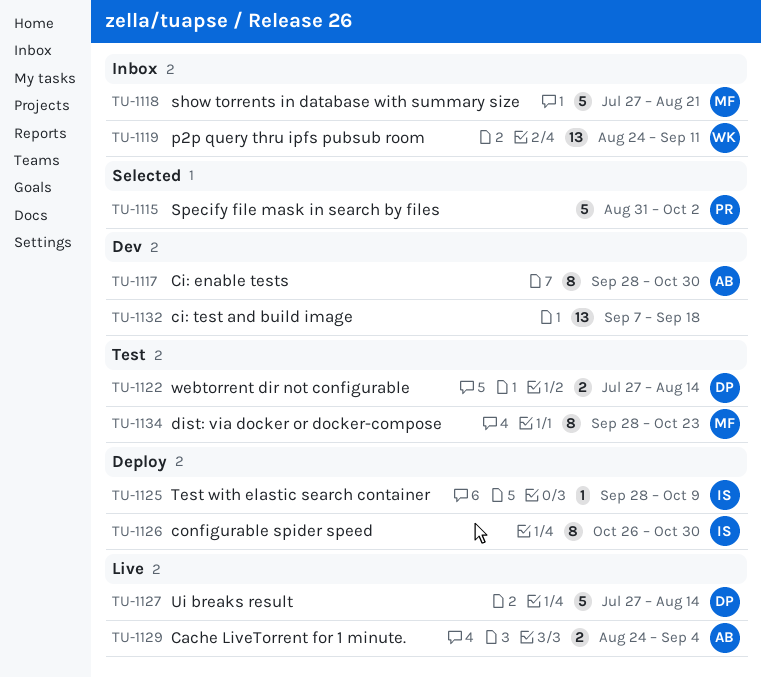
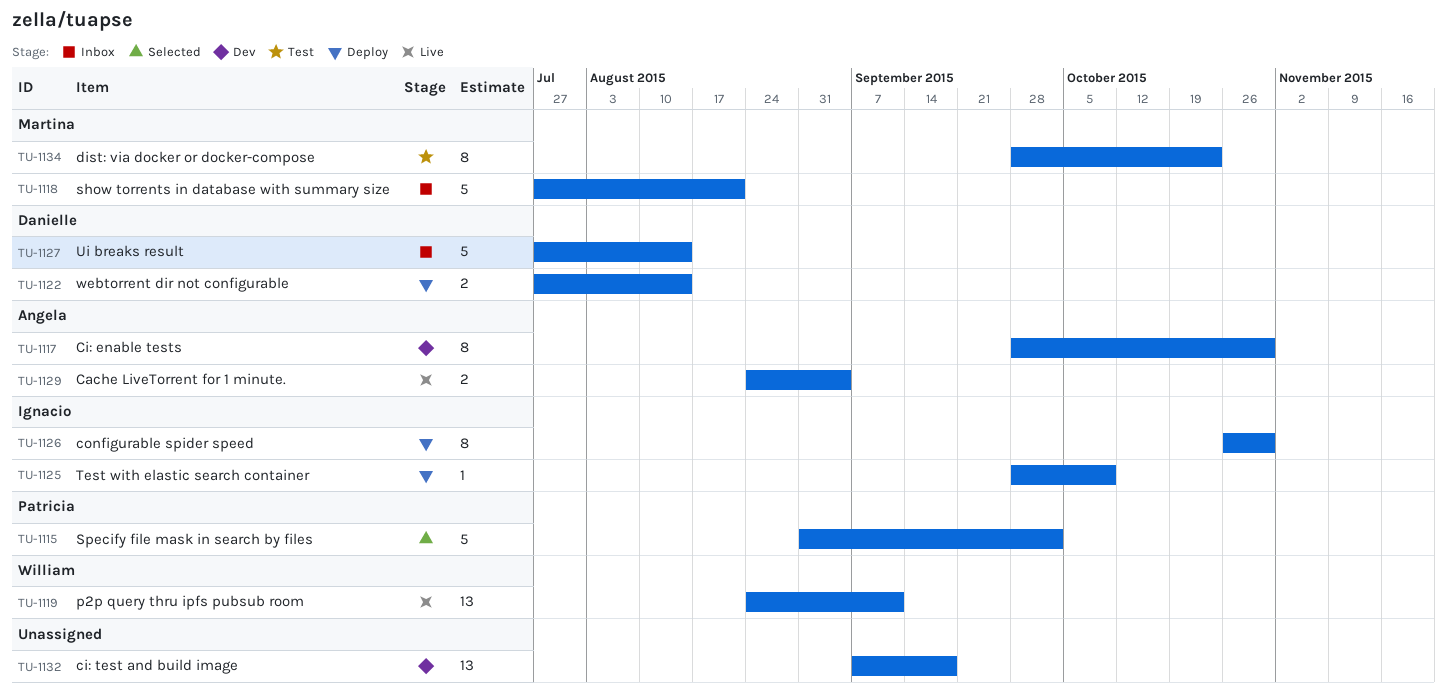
TU-1119, status: Inbox -> Live
TU-1122, status: Test -> Deploy
TU-1127, status: Live -> Inbox

